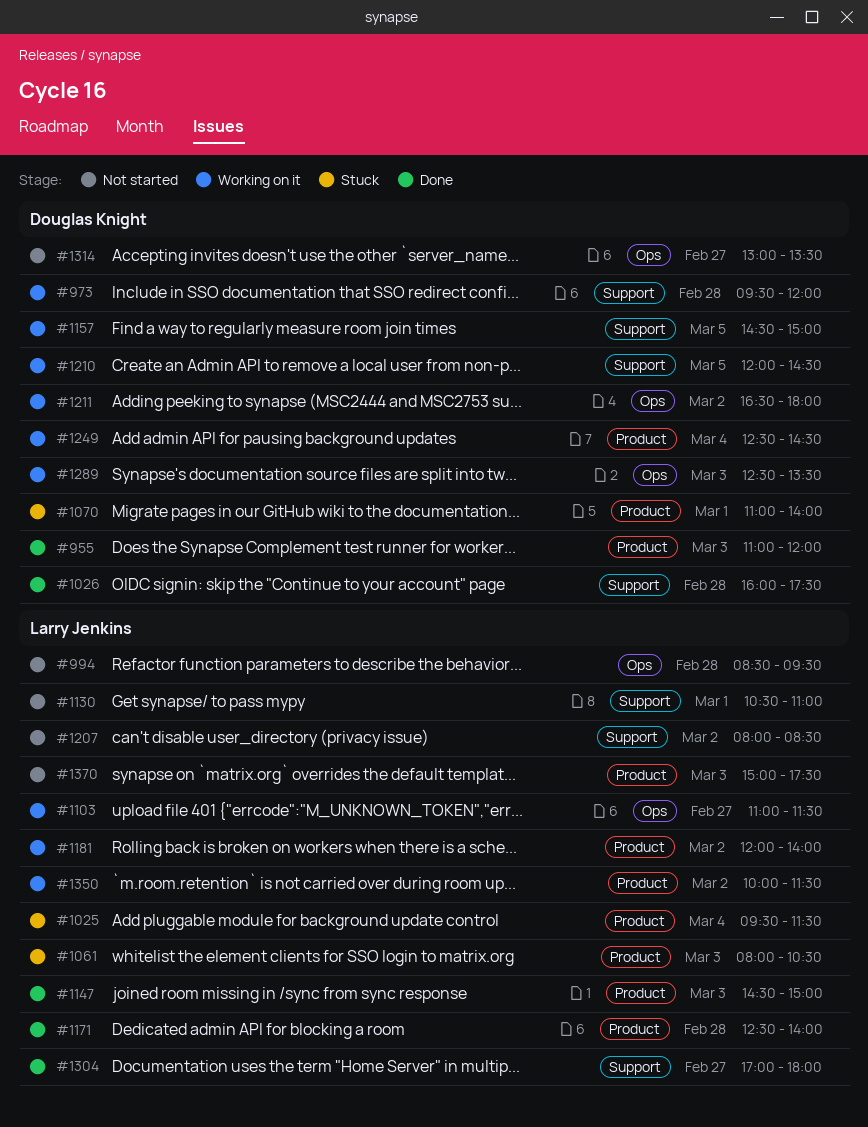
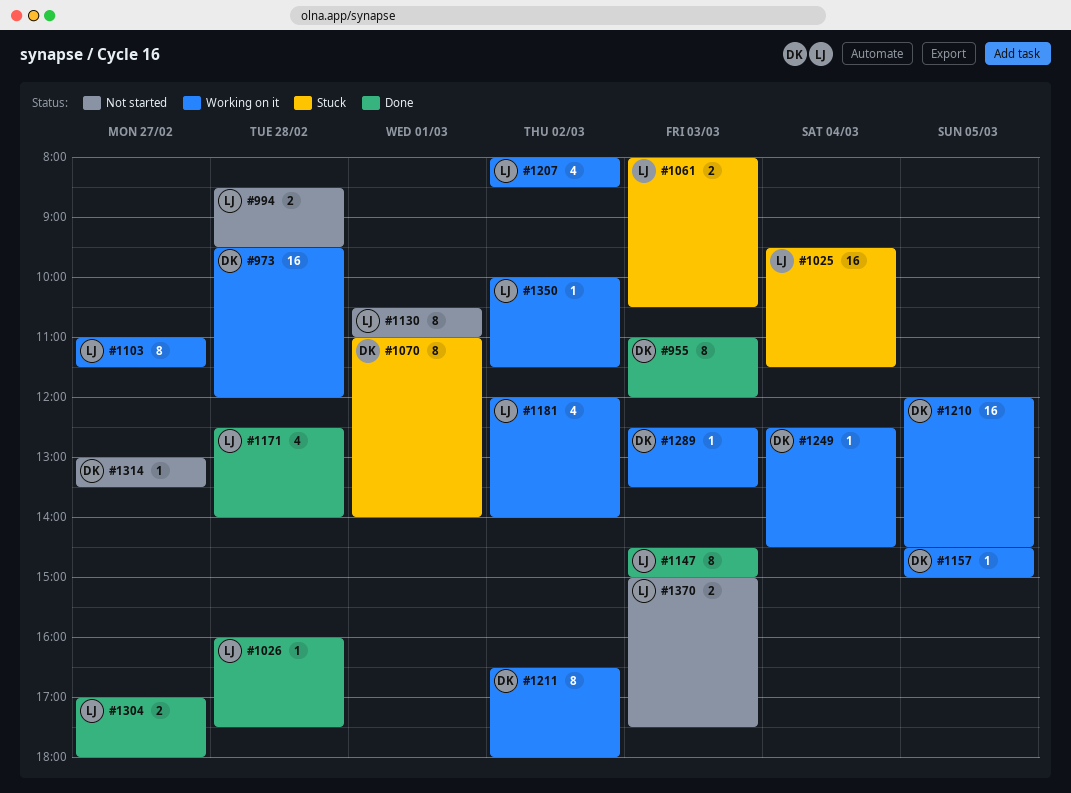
#1026, owner: Douglas Knight -> Larry Jenkins
#1207, status: Not started -> Working on it

